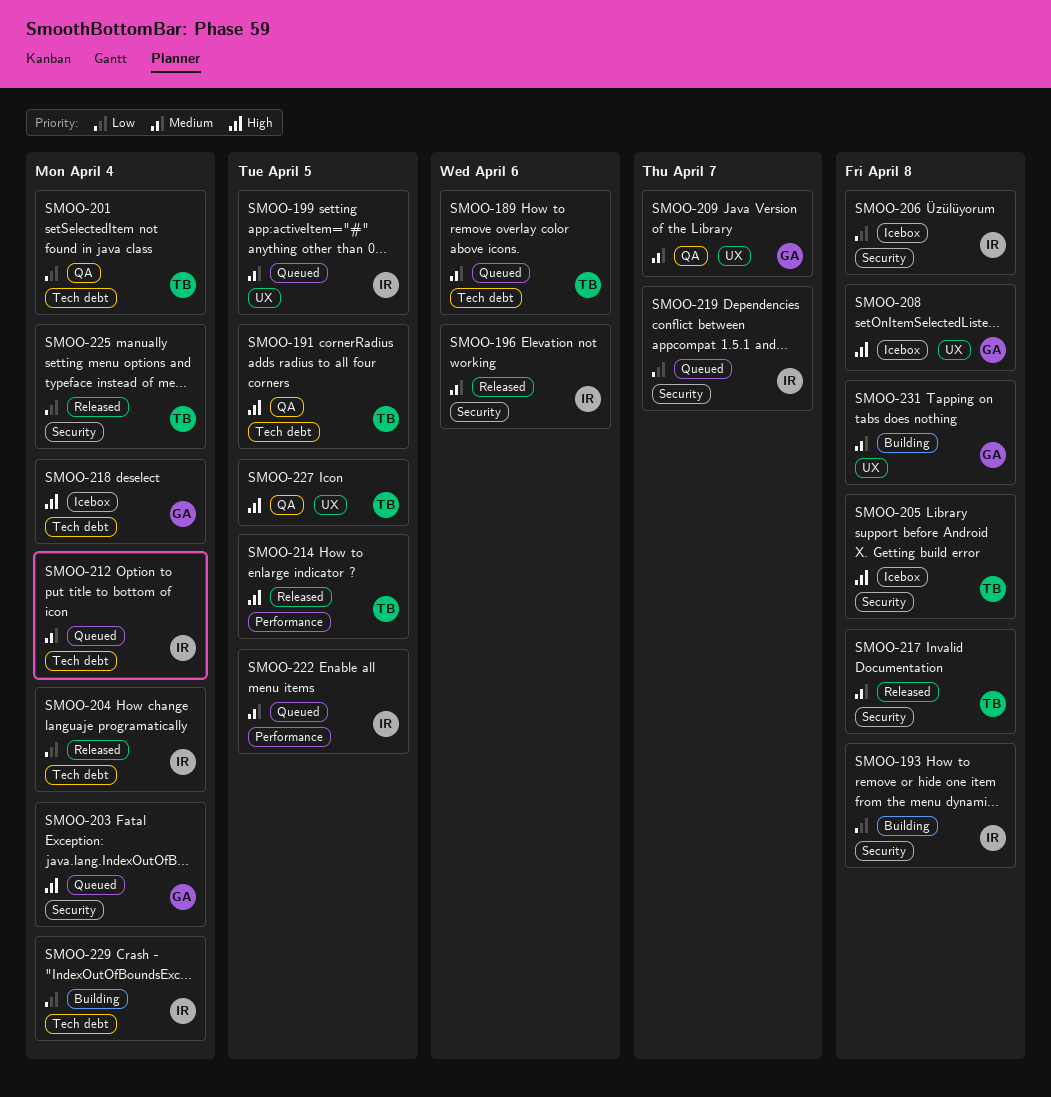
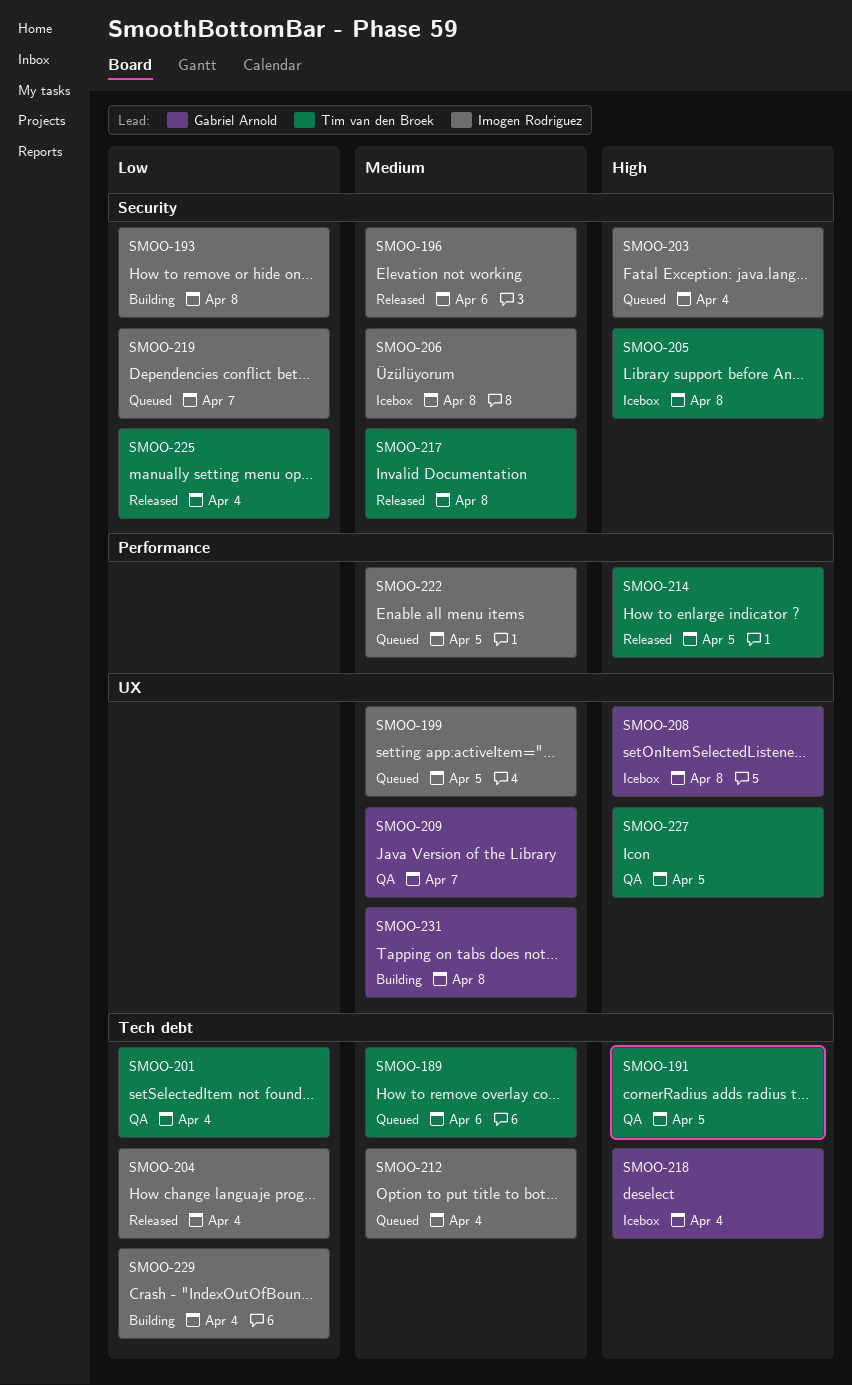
SMOO-203, owner: Gabriel Arnold -> Imogen Rodriguez
SMOO-206, priority: Low -> Medium

